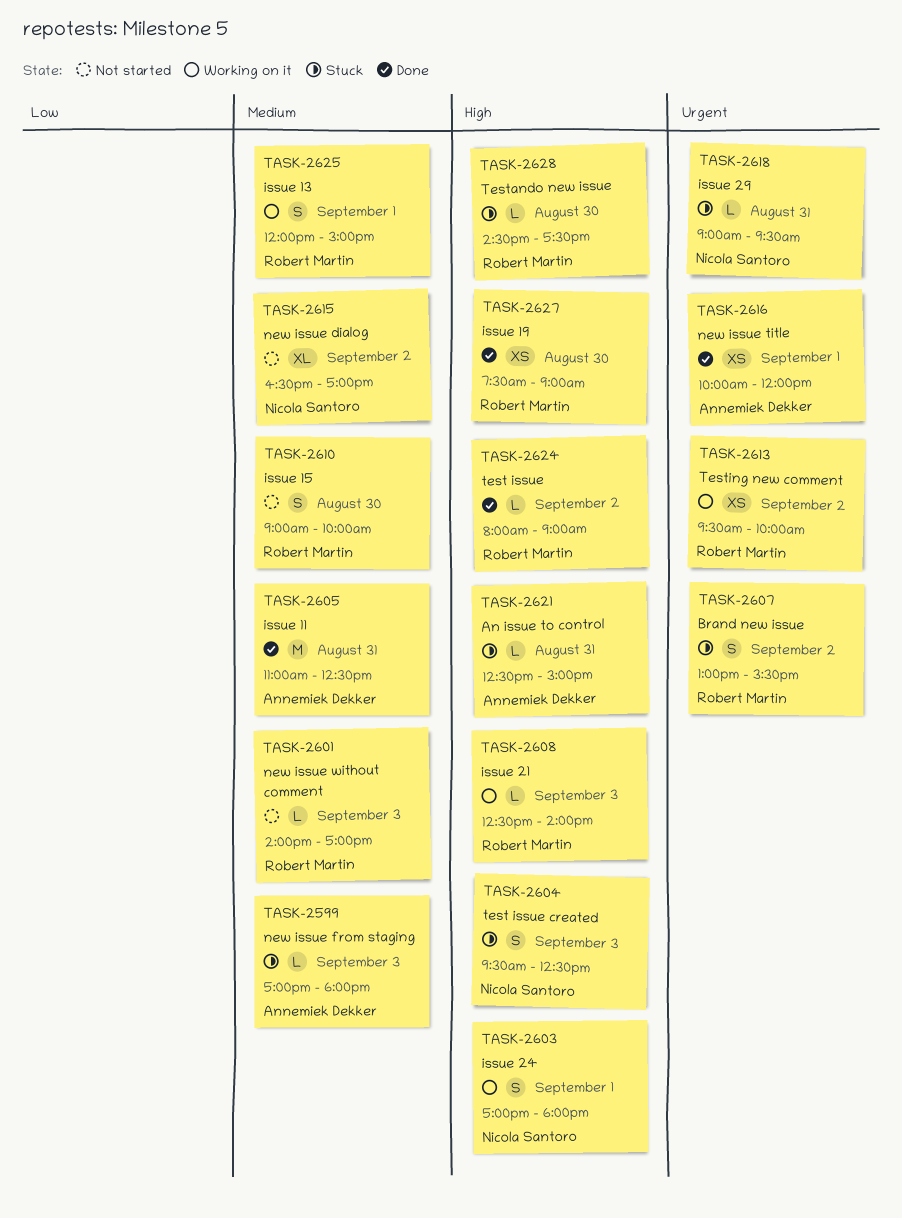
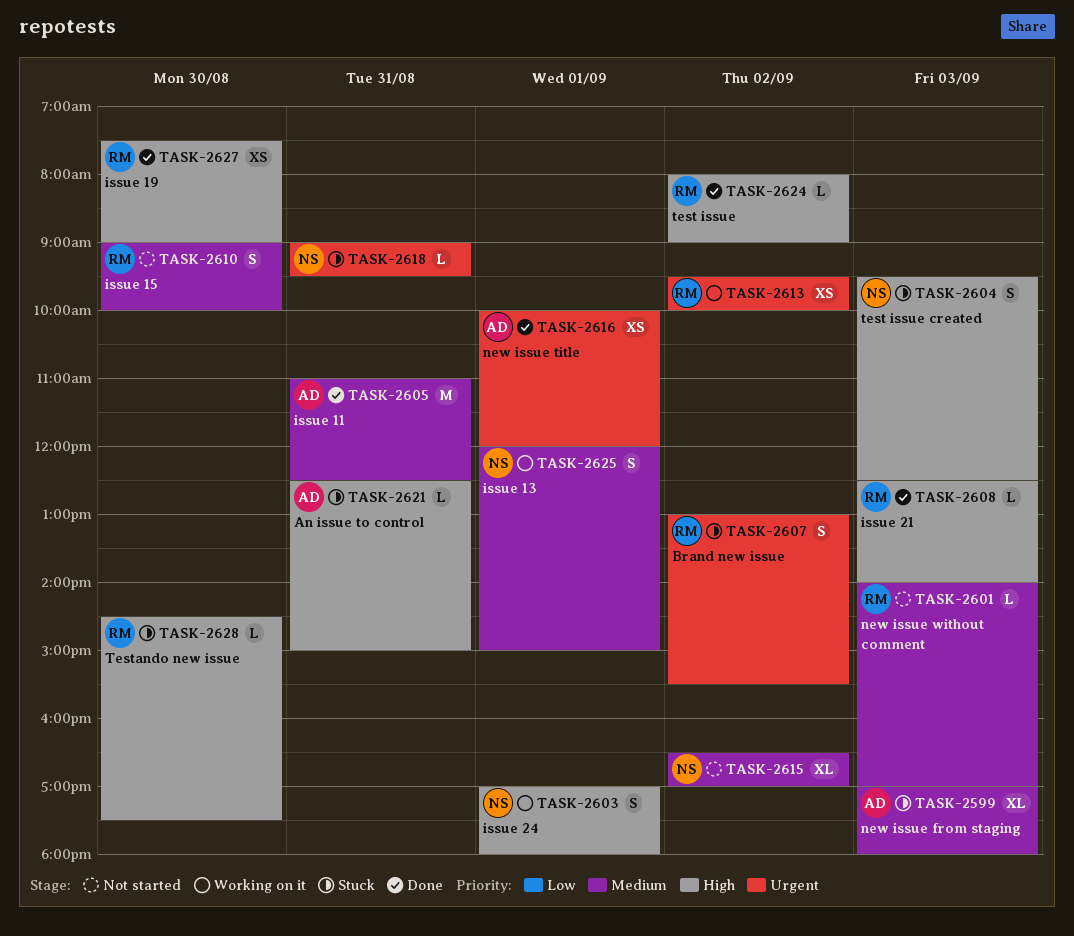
TASK-2599, estimate: L -> XL
TASK-2608, status: Working on it -> Done
TASK-2625, owner: Robert Martin -> Nicola Santoro

